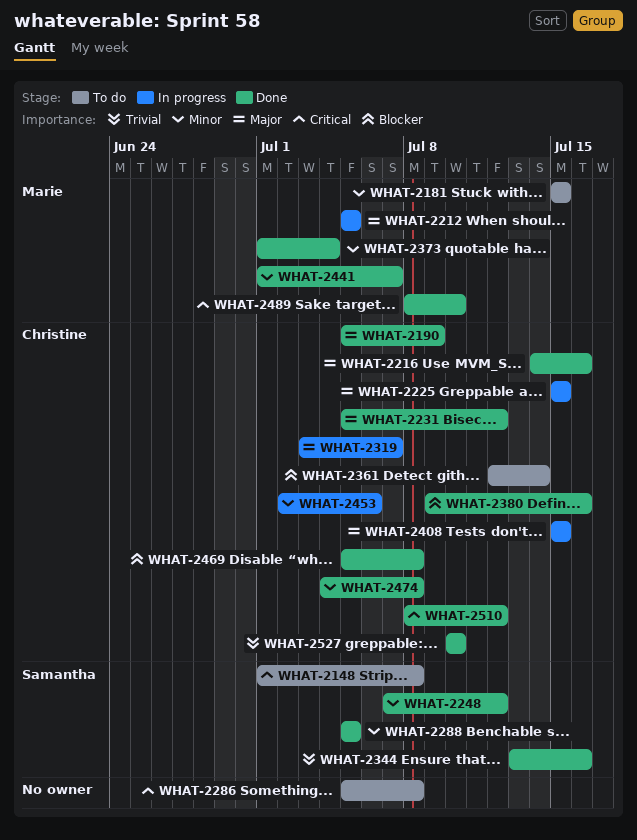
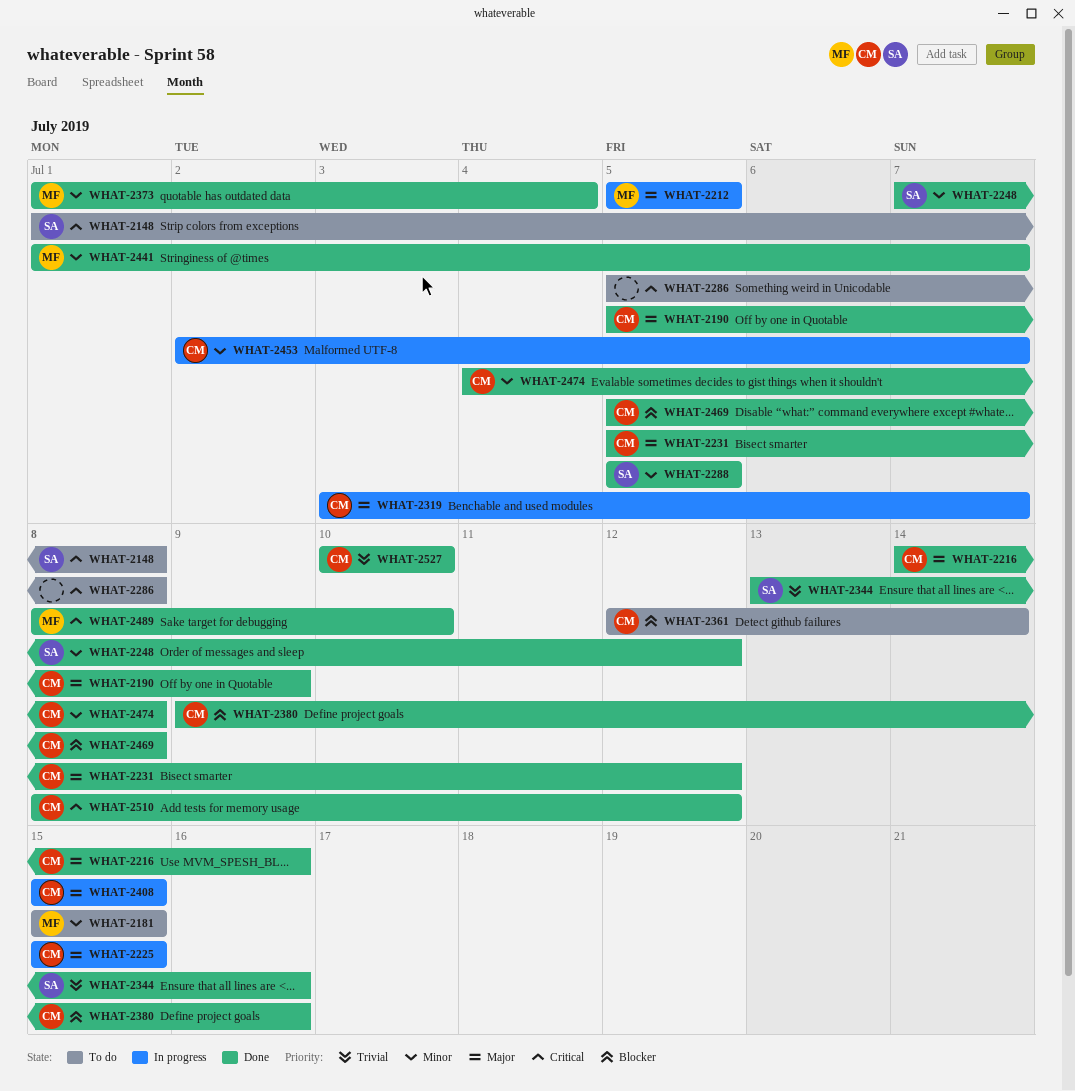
WHAT-2453, due: Jul 6 -> Jul 7

